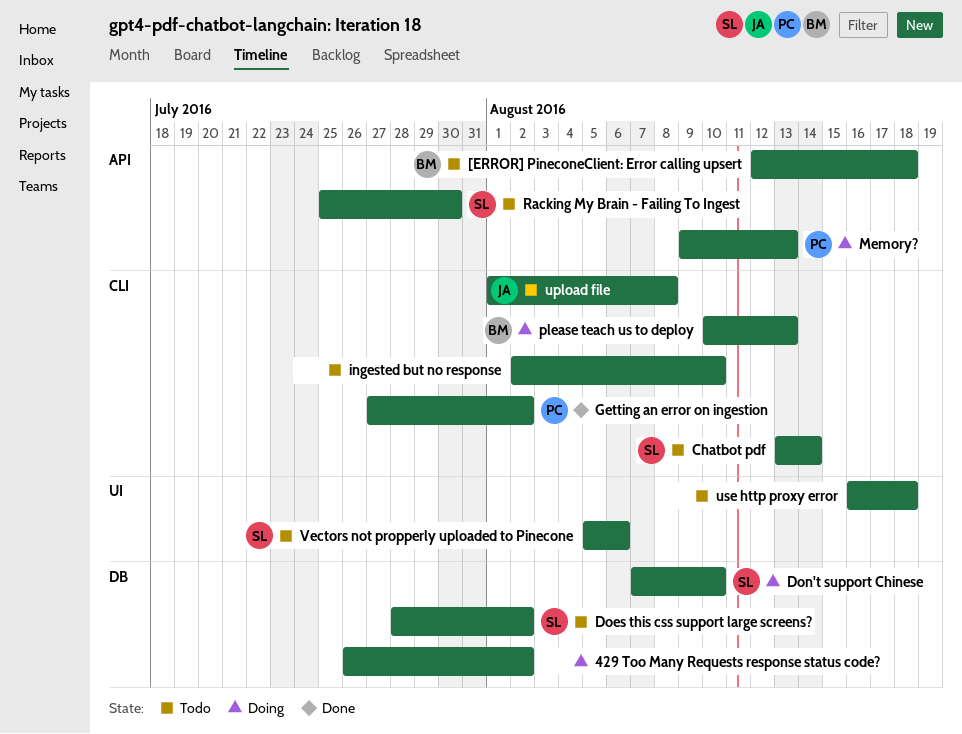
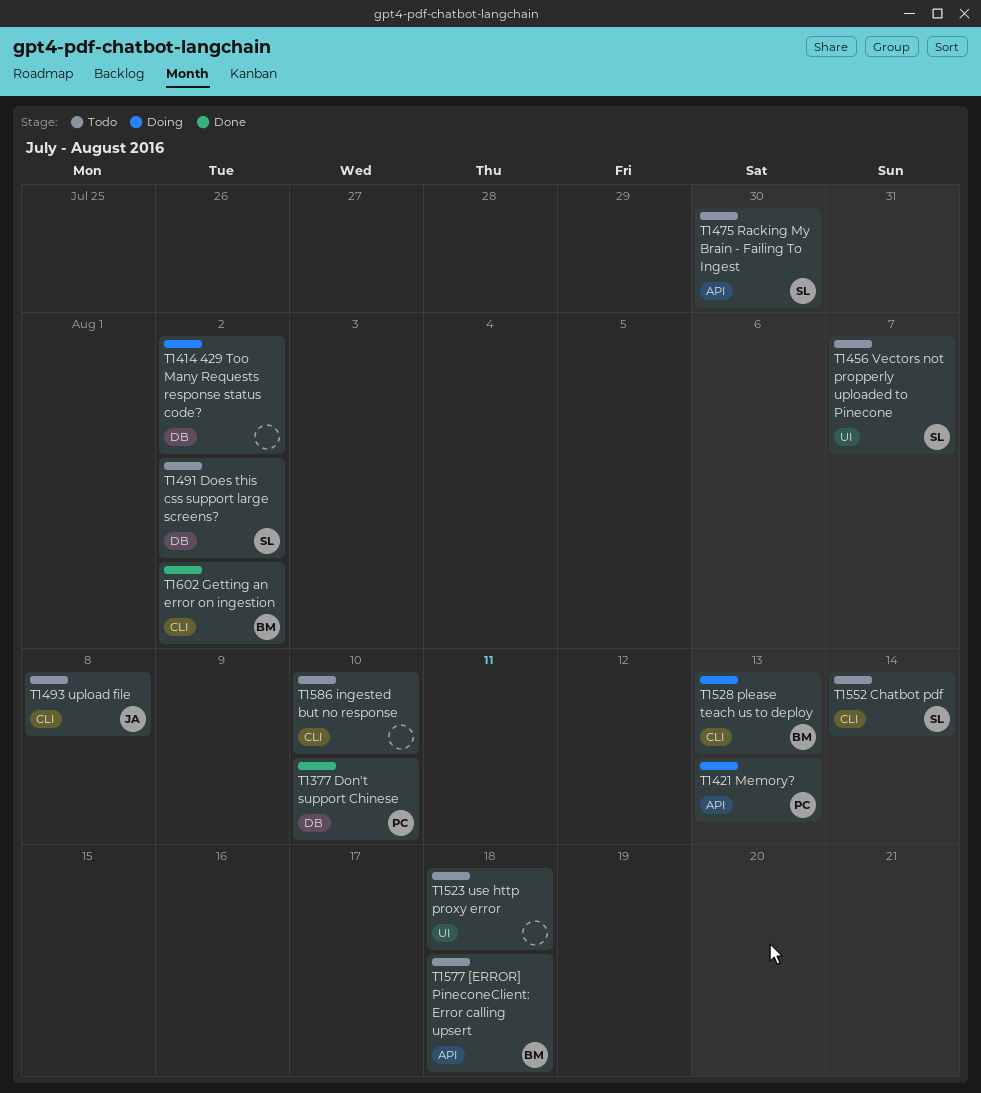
Don't support Chinese, status: Doing -> Done
Don't support Chinese, owner: SL -> PC
Getting an error on ingestion, owner: PC -> BM
Vectors not propperly uploaded to Pinecone, due: Aug 6 -> Aug 7

